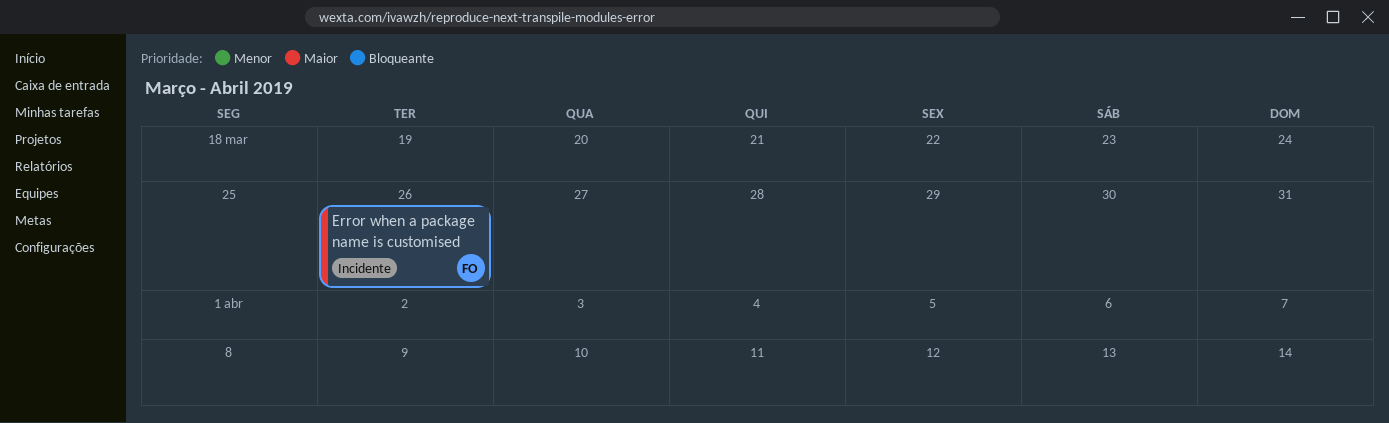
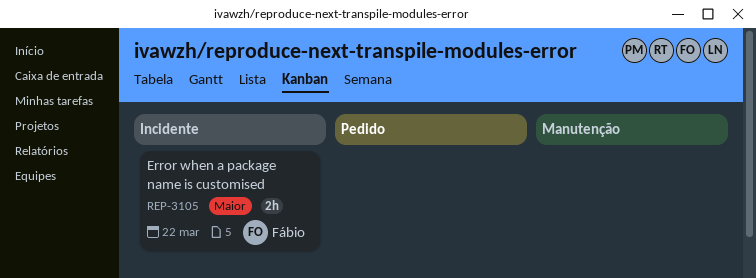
Error when a package name is customised, due: Mar 26 -> Mar 22

